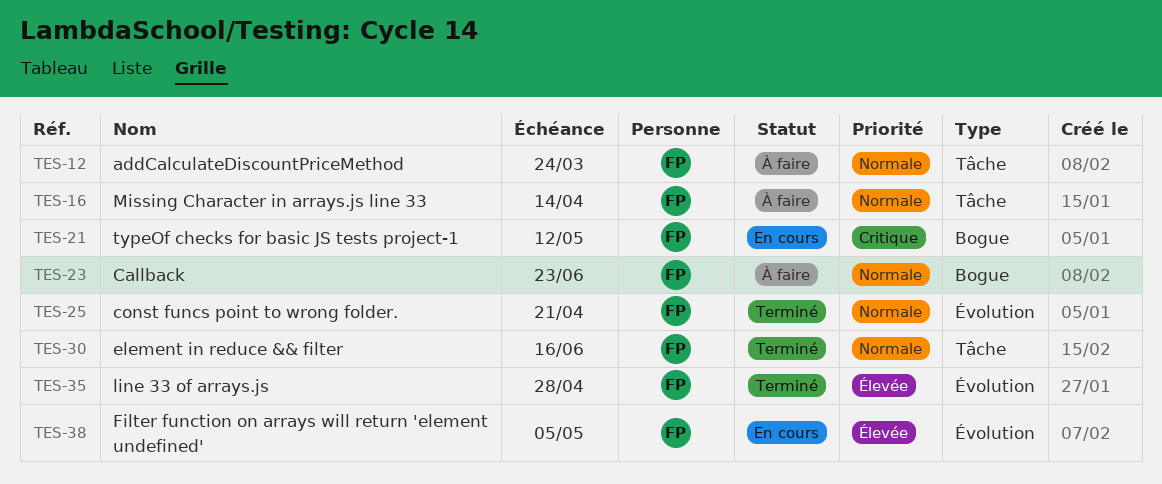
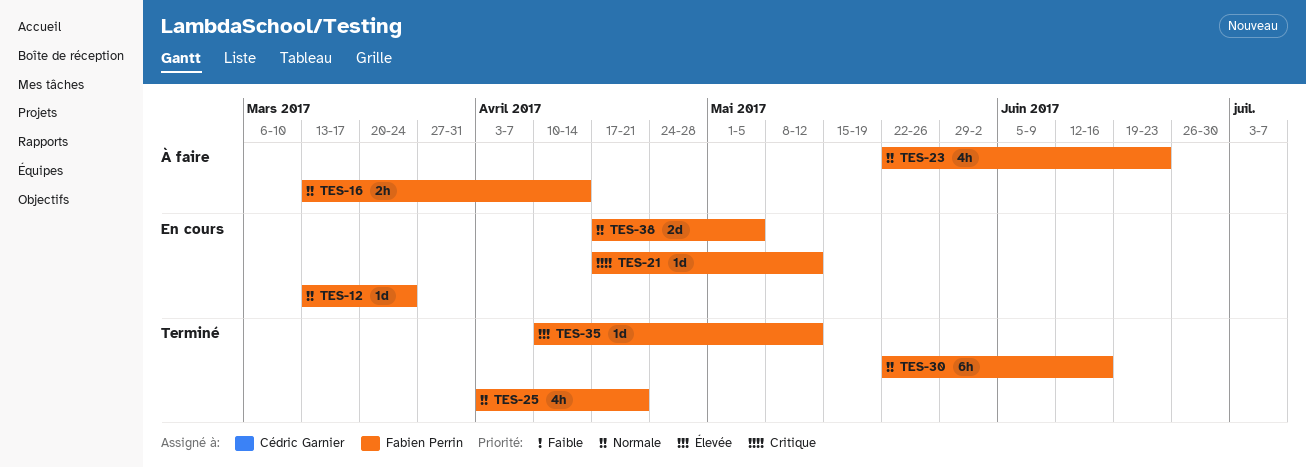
TES-12, status: À faire -> En cours
TES-35, due: Apr 28 -> May 12
TES-38, priority: Élevée -> Normale

